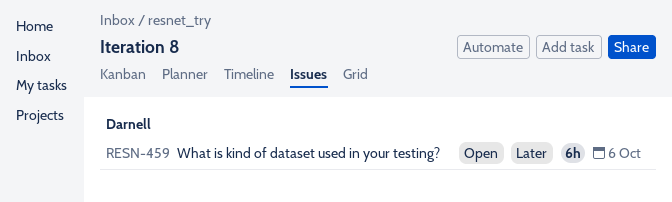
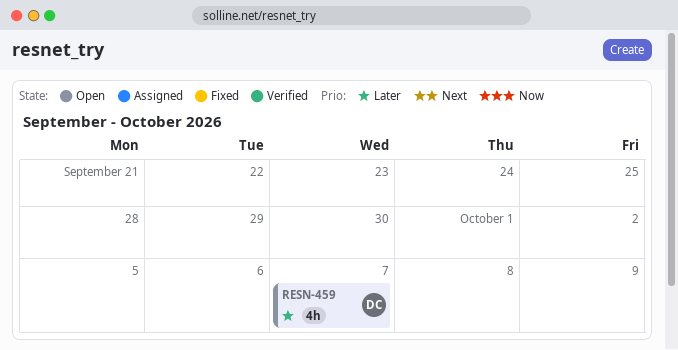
RESN-459, estimate: 6h -> 4h
RESN-459, due: Oct 6 -> Oct 7

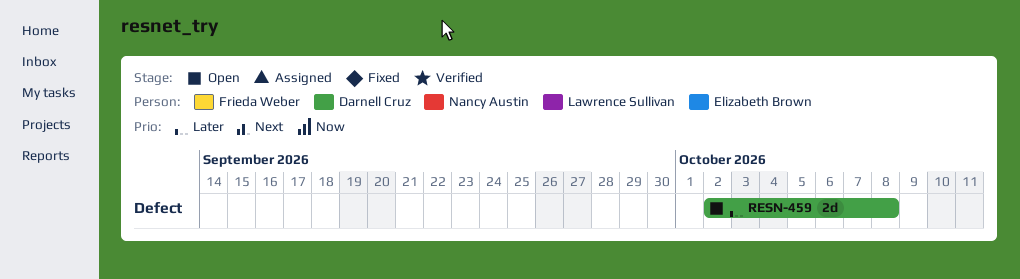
RESN-459, estimate: 4h -> 2d
RESN-459, due: Oct 7 -> Oct 8

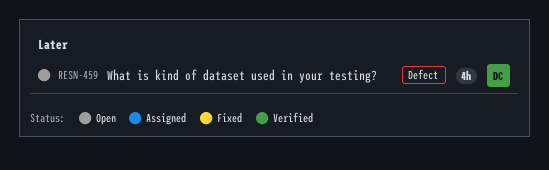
RESN-459, estimate: 2d -> 4h

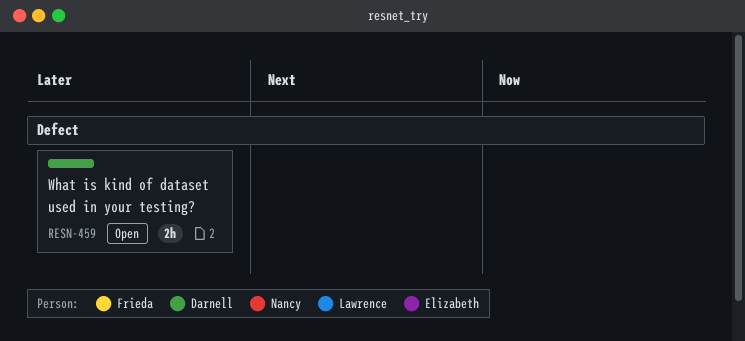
RESN-459, estimate: 4h -> 2h

